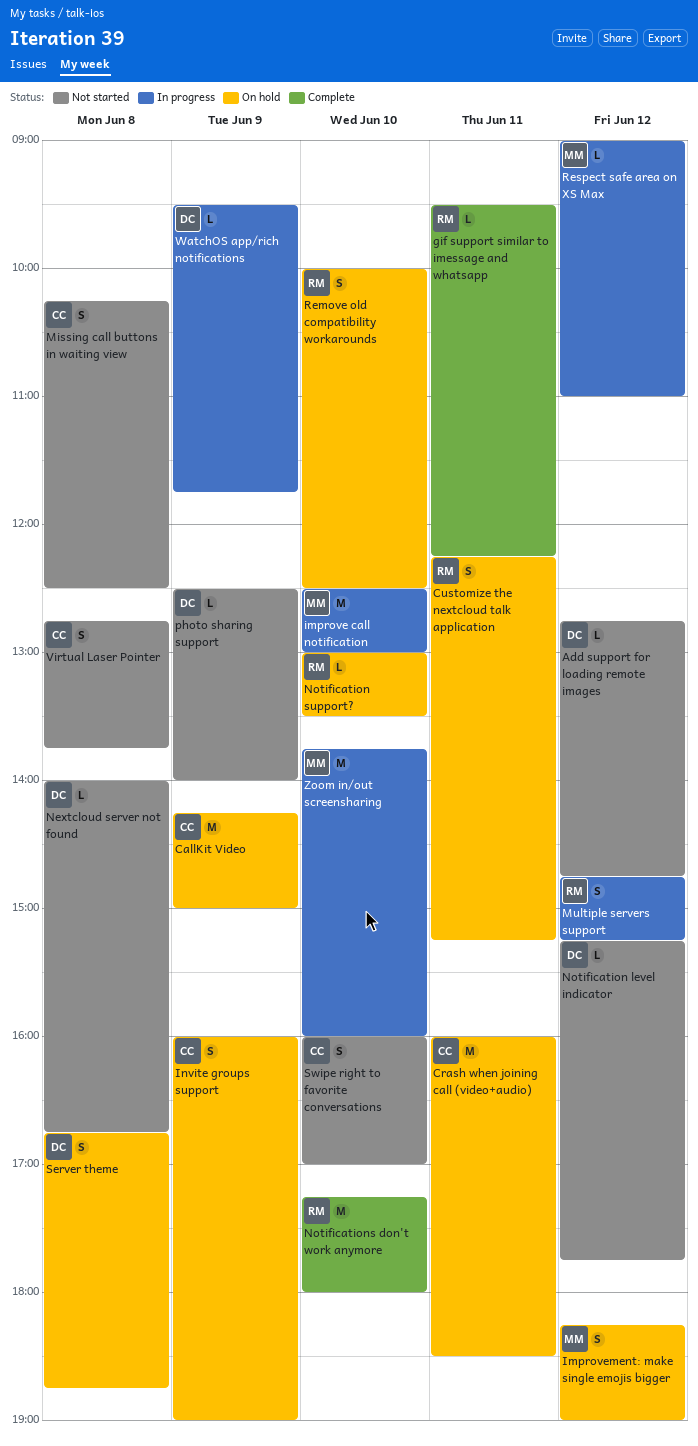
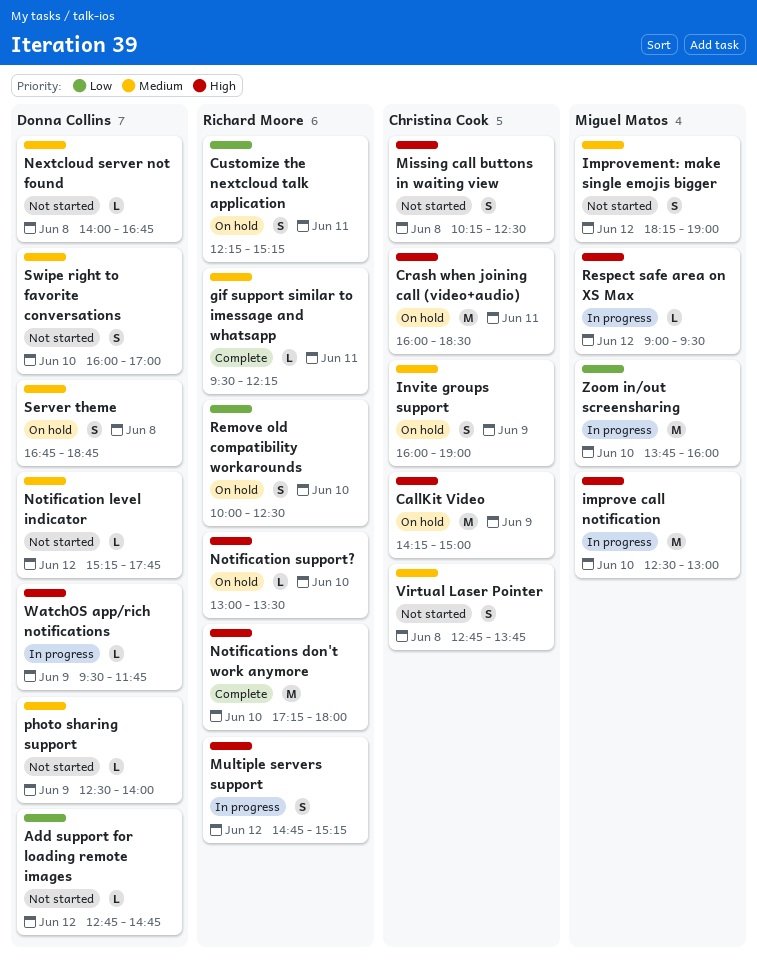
Improvement: make single emojis bigger, status: On hold -> Not started
Respect safe area on XS Max, ends: 11:00 -> 09:30
Swipe right to favorite conversations, owner: Christina Cook -> Donna Collins

